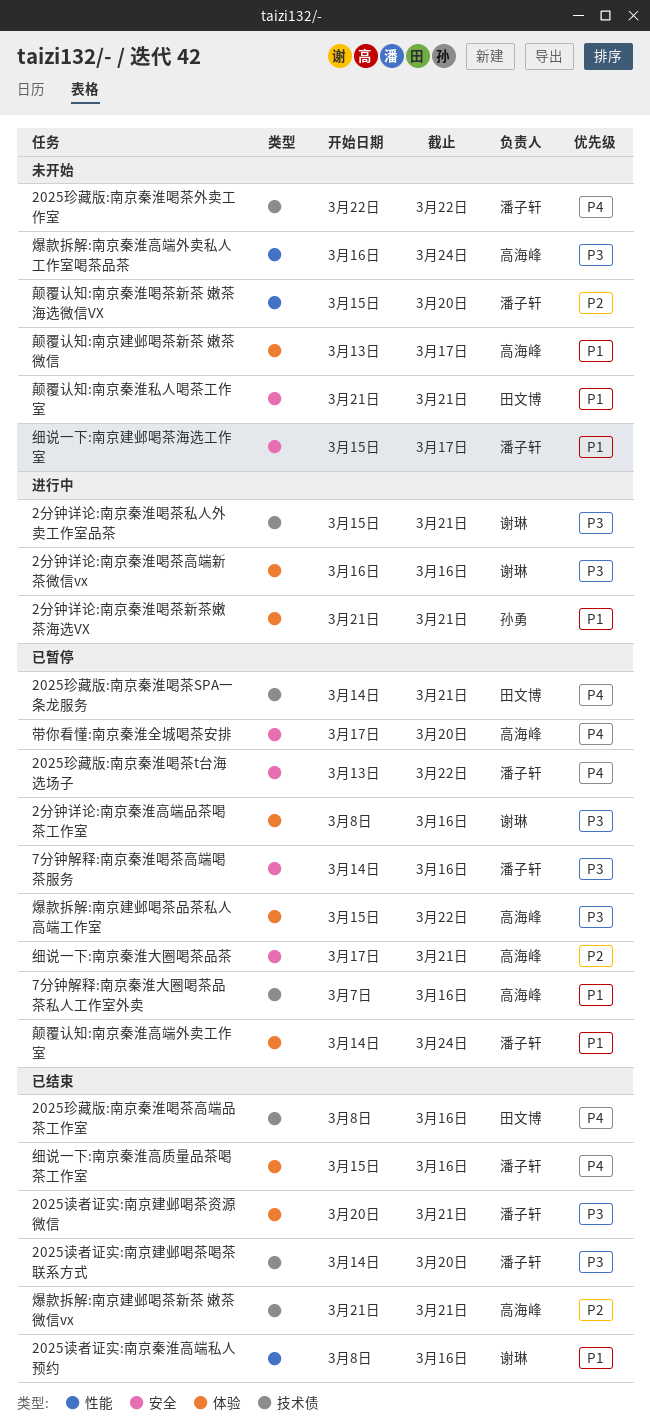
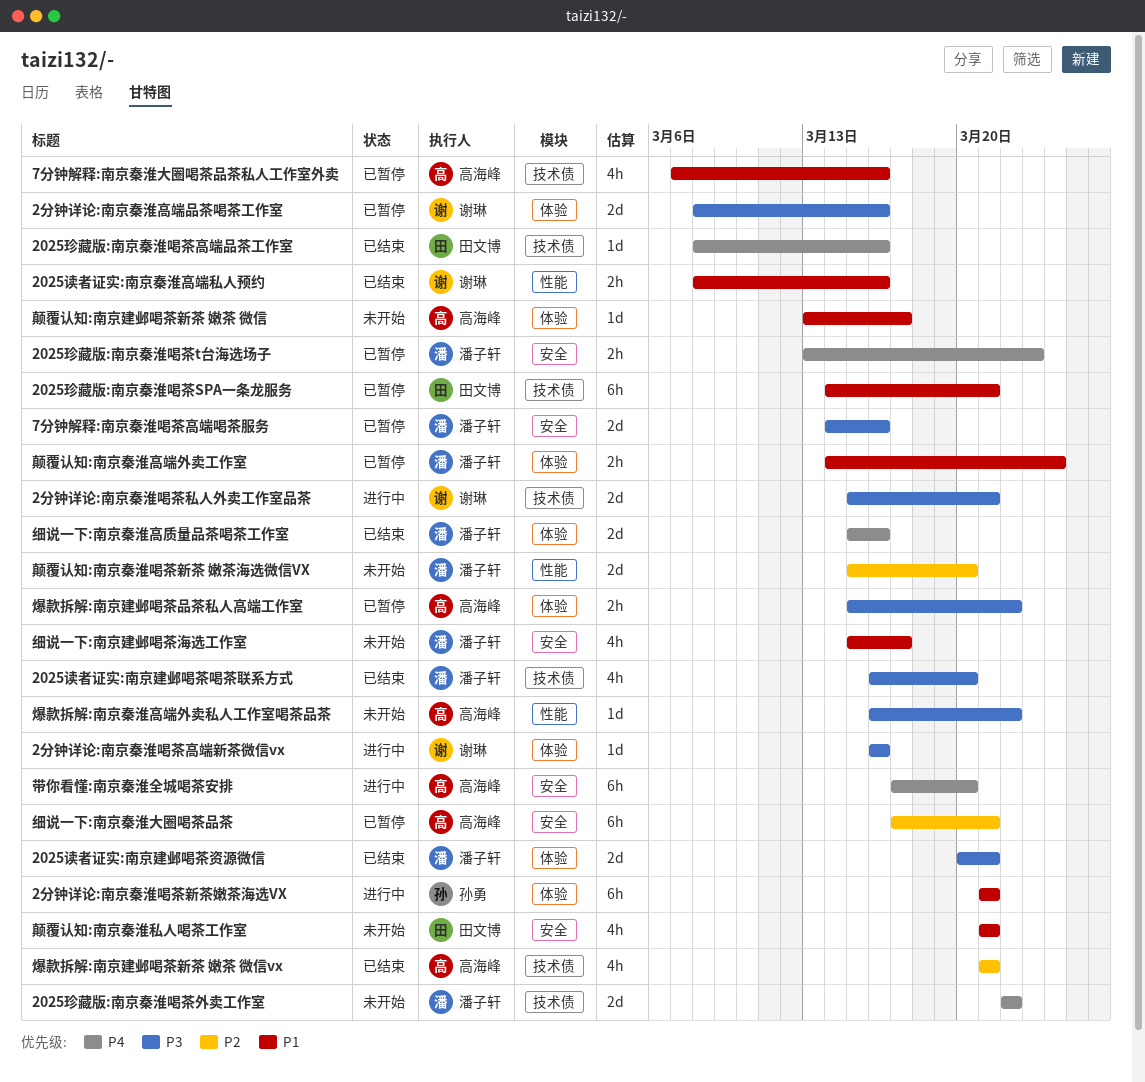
2025珍藏版:南京秦淮喝茶SPA一条龙服务, priority: P4 -> P1
2025珍藏版:南京秦淮喝茶t台海选场子, due: Mar 22 -> Mar 23
2025读者证实:南京建邺喝茶喝茶联系方式, start: Mar 14 -> Mar 16
带你看懂:南京秦淮全城喝茶安排, status: 已暂停 -> 进行中
爆款拆解:南京秦淮高端外卖私人工作室喝茶品茶, due: Mar 24 -> Mar 22

